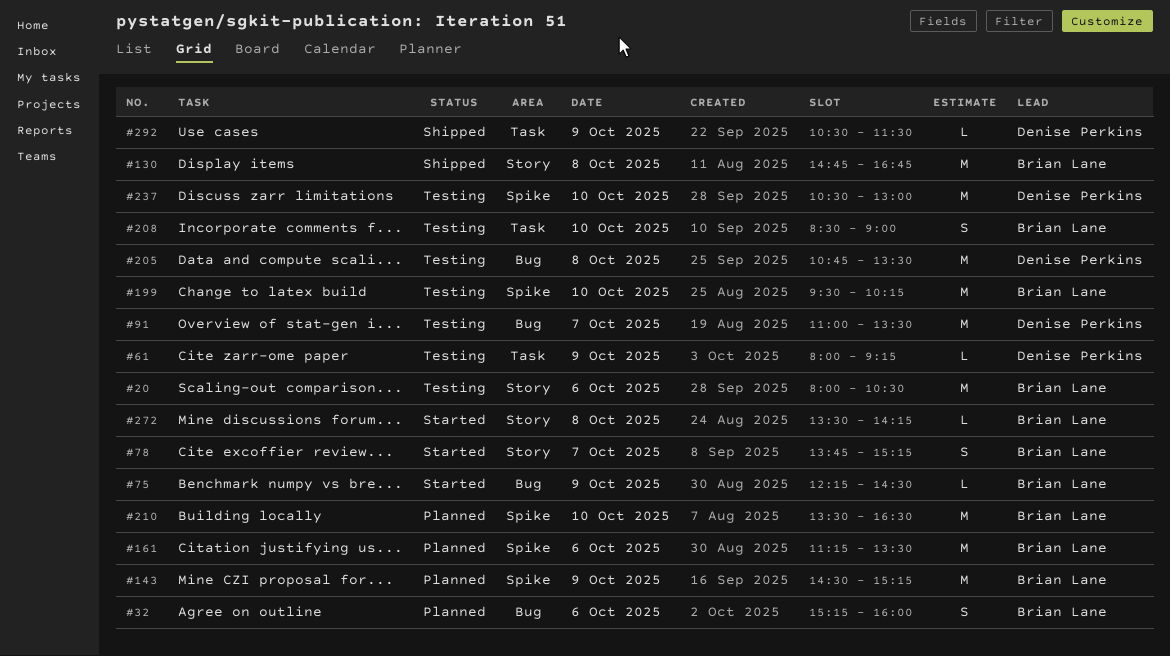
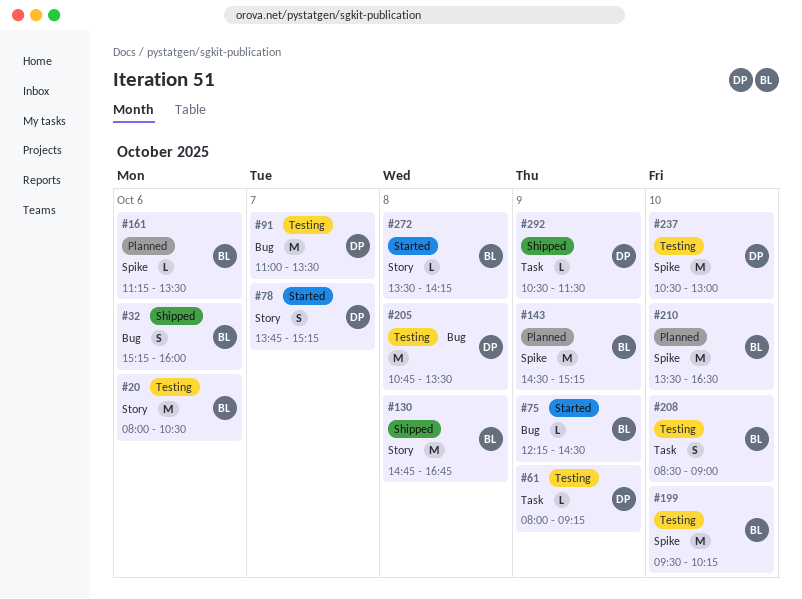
#32, status: Planned -> Shipped
#78, owner: Brian Lane -> Denise Perkins
#161, estimate: M -> L

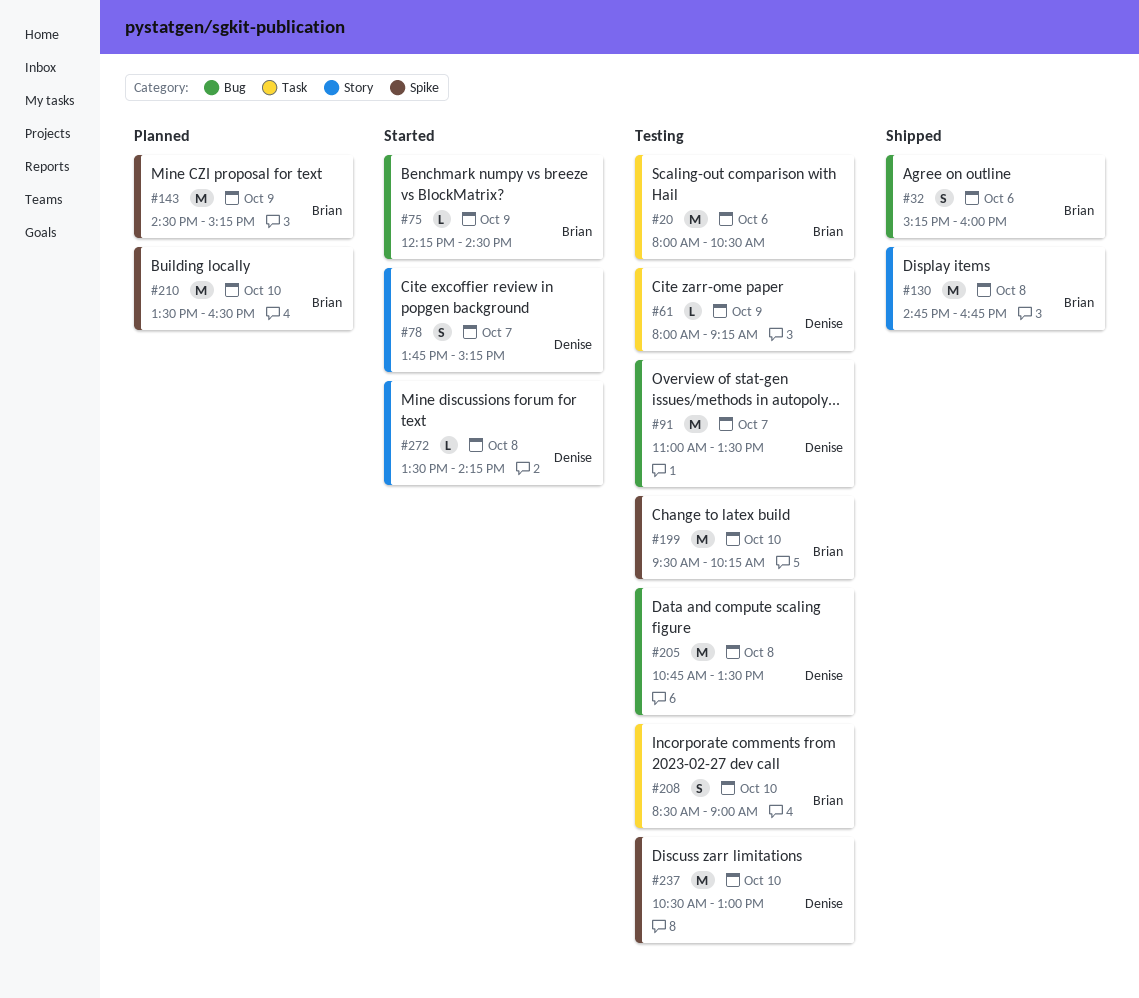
#20, label: Story -> Task
#161: present -> none
#272, owner: Brian -> Denise
#292: present -> none

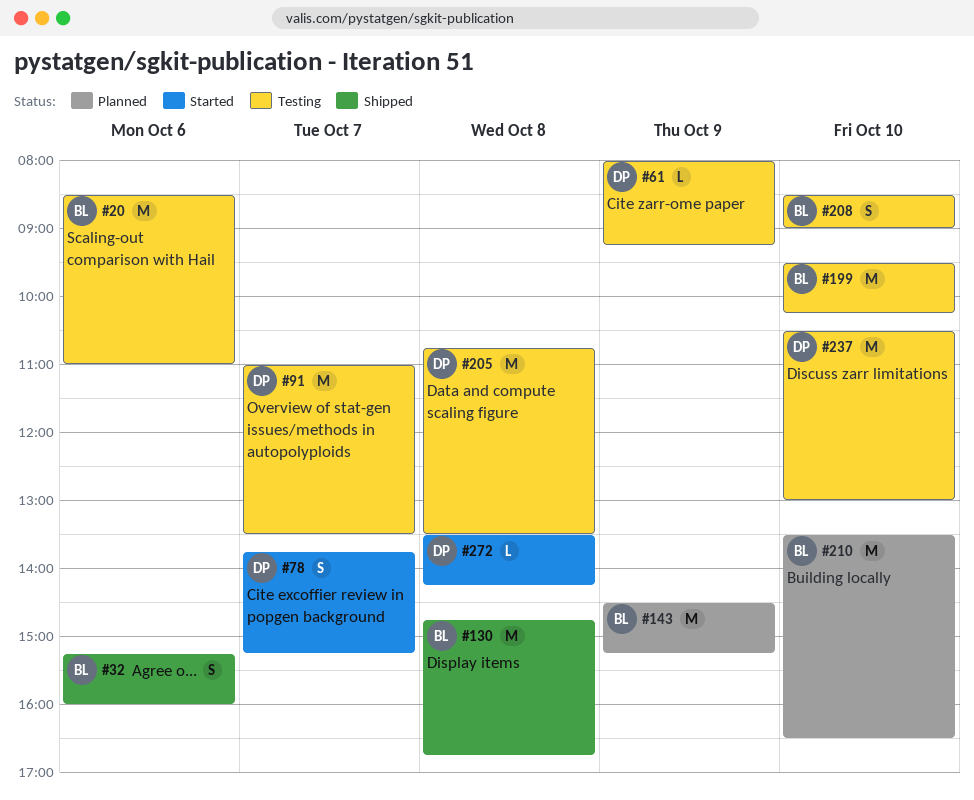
#20, begins: 08:00 -> 08:30
#20, ends: 10:30 -> 11:00
#75: present -> none

